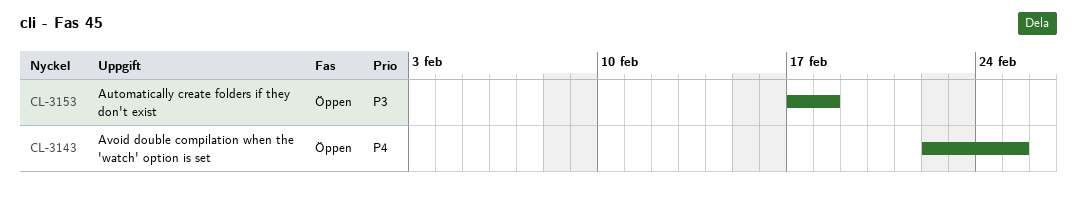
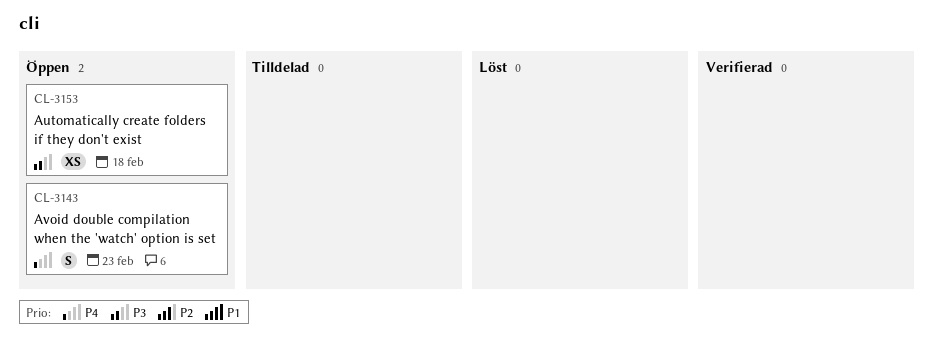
CL-3143, due: Feb 25 -> Feb 23

